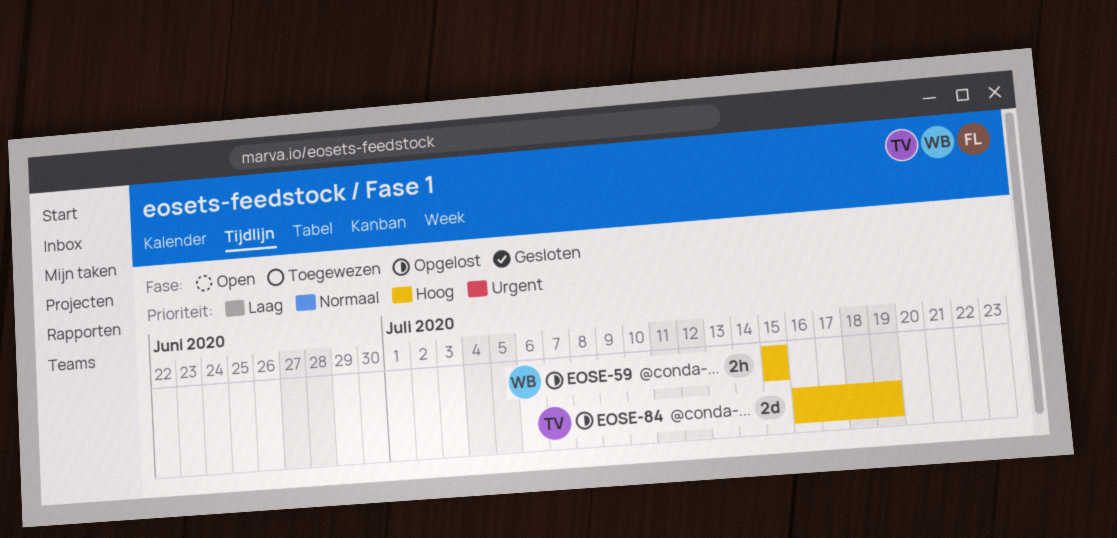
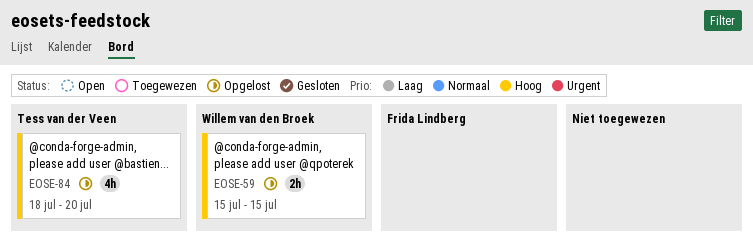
EOSE-84, estimate: 2d -> 4h
EOSE-84, start: Jul 16 -> Jul 18
EOSE-84, due: Jul 19 -> Jul 20

